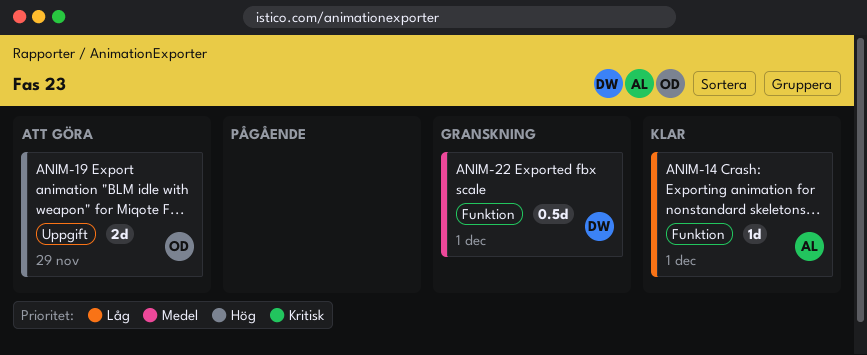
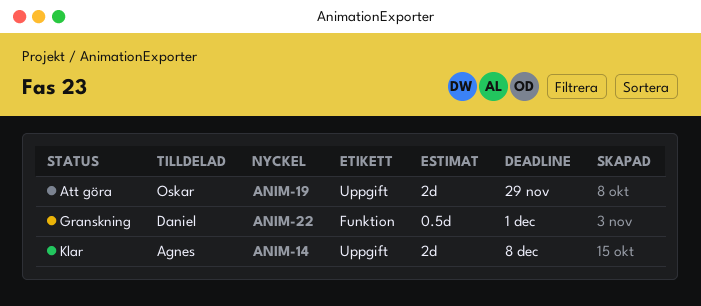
ANIM-14, label: Funktion -> Uppgift
ANIM-14, estimate: 1d -> 2d
ANIM-14, due: Dec 1 -> Dec 8

